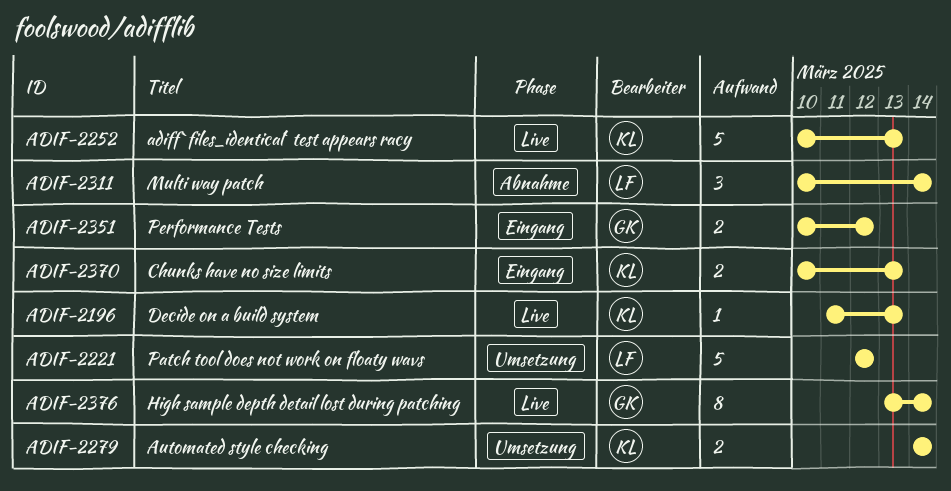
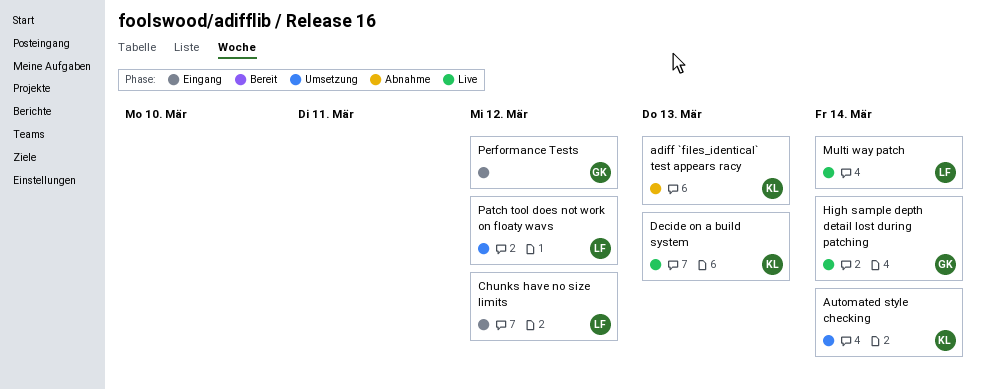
adiff `files_identical` test appears racy, status: Live -> Abnahme
Chunks have no size limits, owner: KL -> LF
Chunks have no size limits, due: Mar 13 -> Mar 12
Multi way patch, status: Abnahme -> Live

